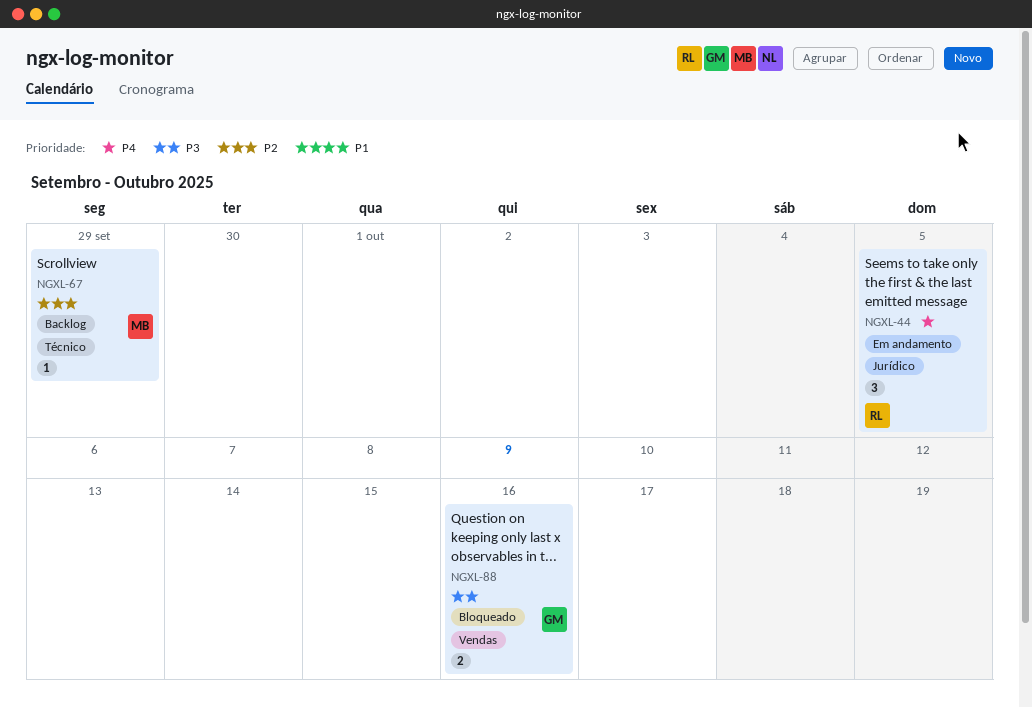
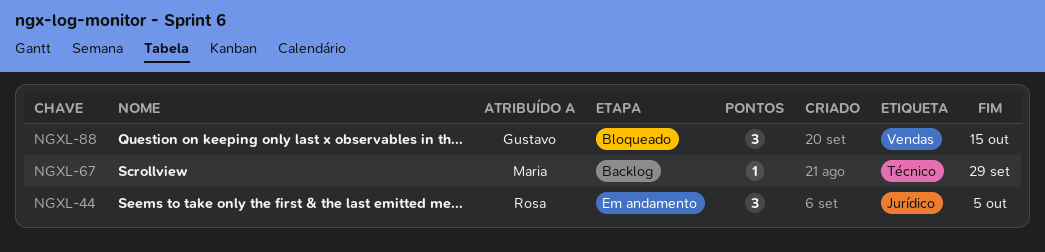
NGXL-88, estimate: 2 -> 3
NGXL-88, due: Oct 16 -> Oct 15

